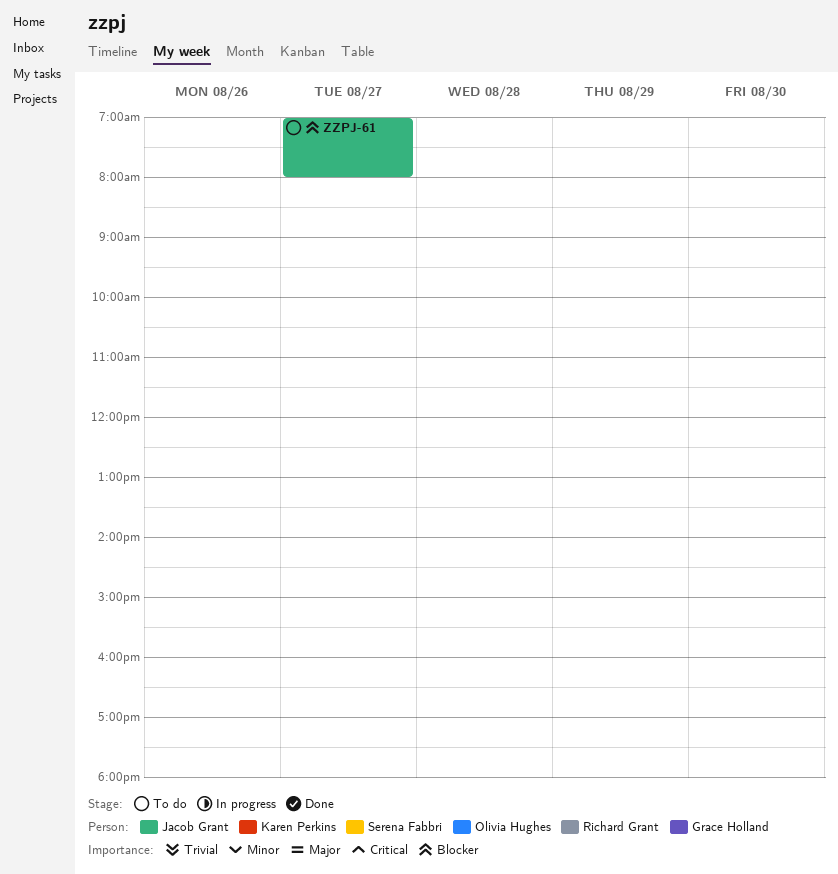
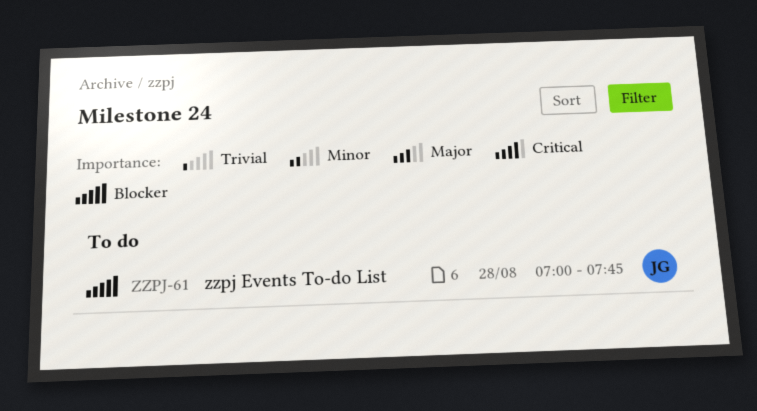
ZZPJ-61, day: Aug 27 -> Aug 28
ZZPJ-61, ends: 08:00 -> 07:45

